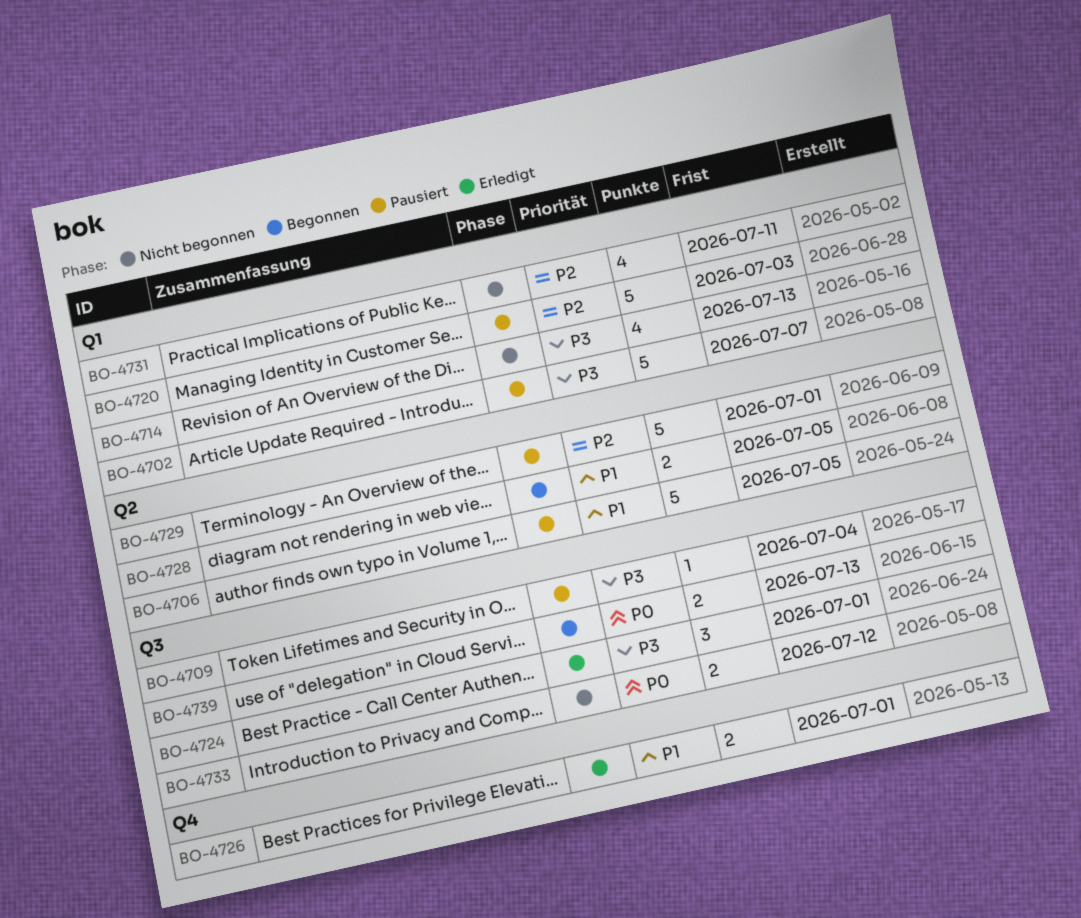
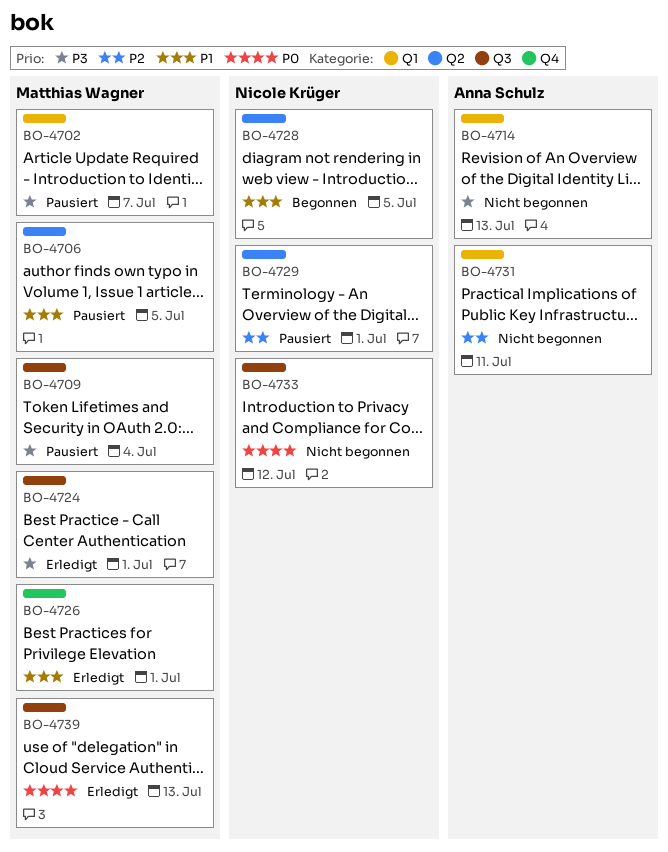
BO-4720: present -> none
BO-4739, status: Begonnen -> Erledigt

